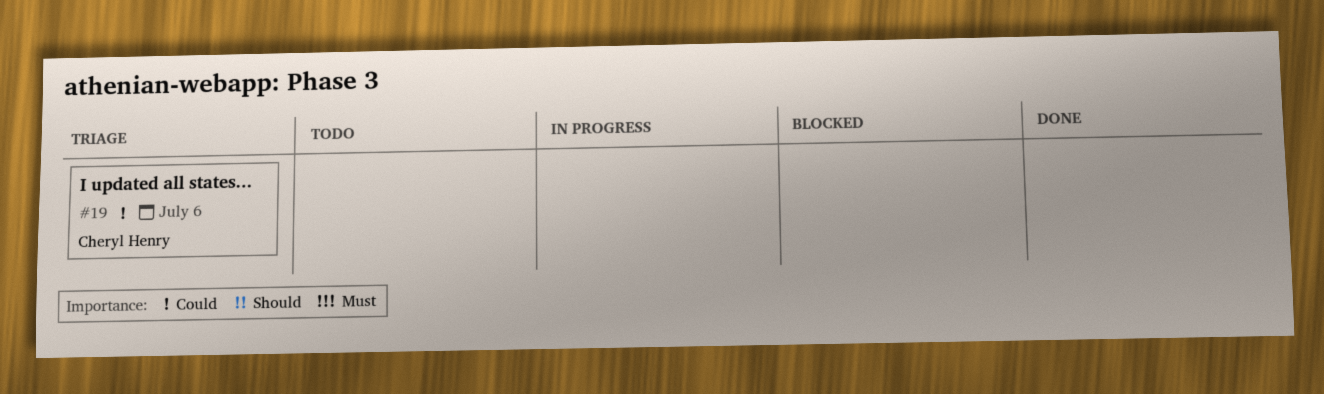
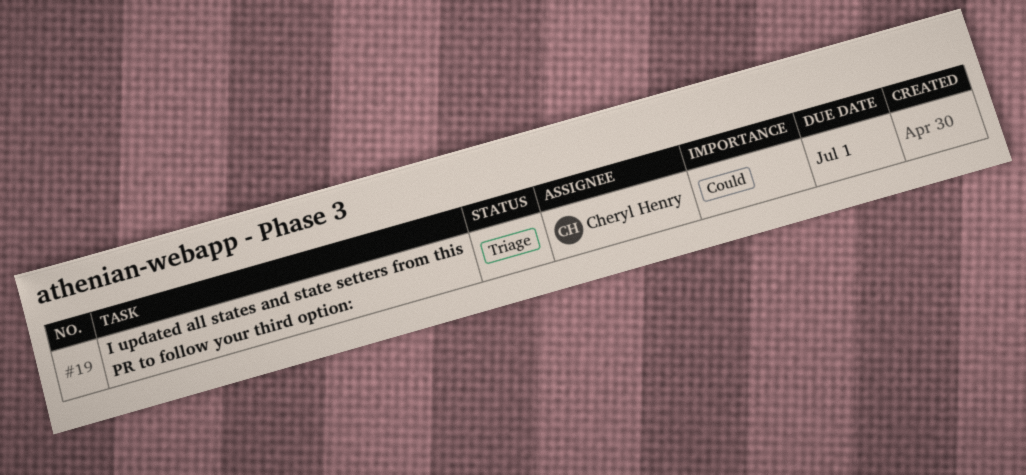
#19, due: Jul 6 -> Jul 1

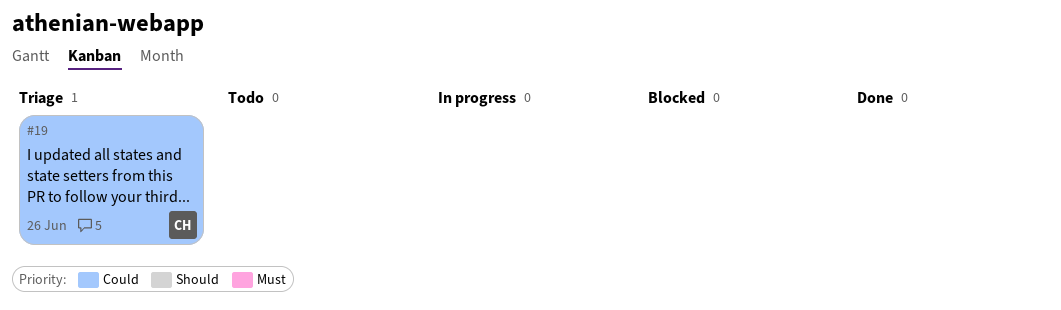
#19, due: Jul 1 -> Jun 26

